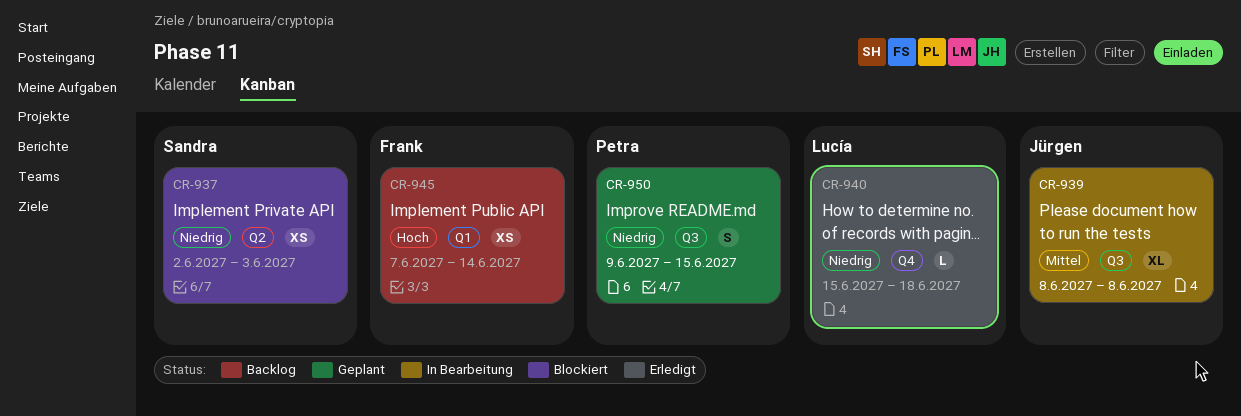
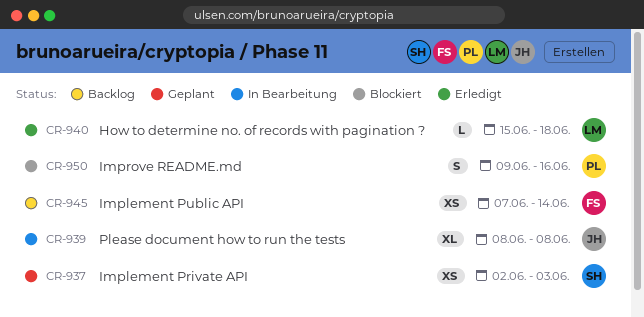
CR-937, status: Blockiert -> Geplant
CR-950, status: Geplant -> Blockiert
CR-950, due: Jun 15 -> Jun 16

